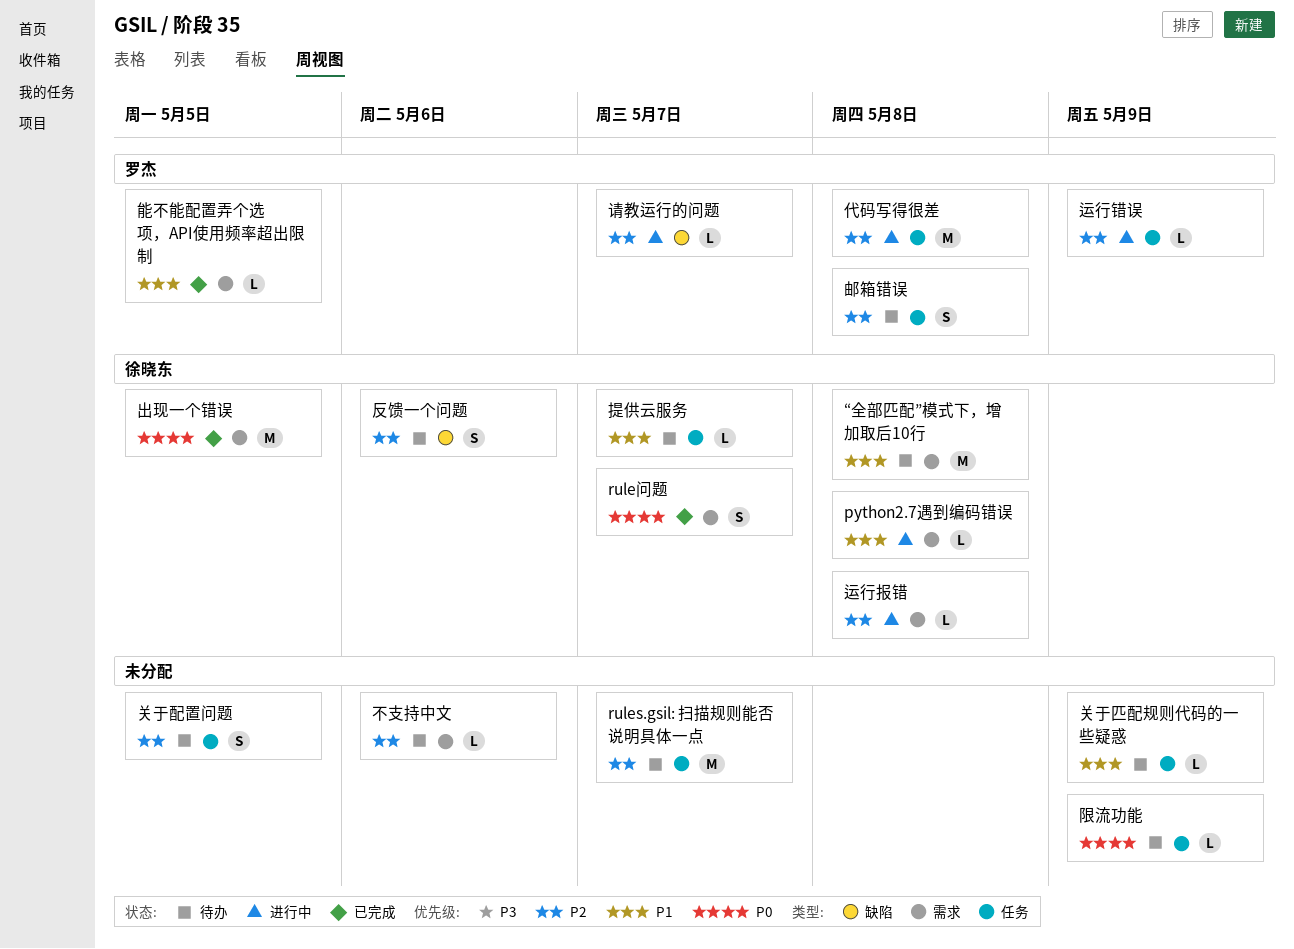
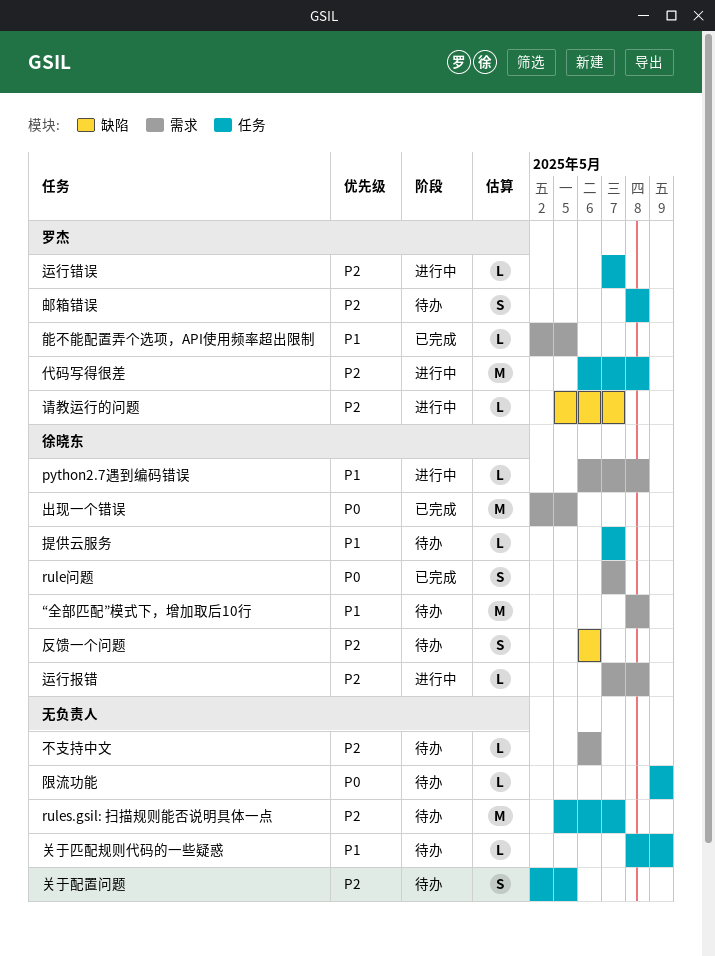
运行错误, due: May 9 -> May 7

